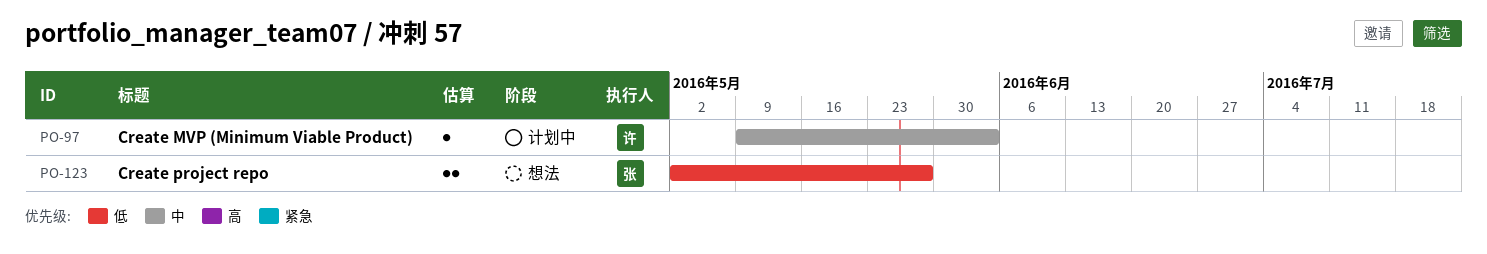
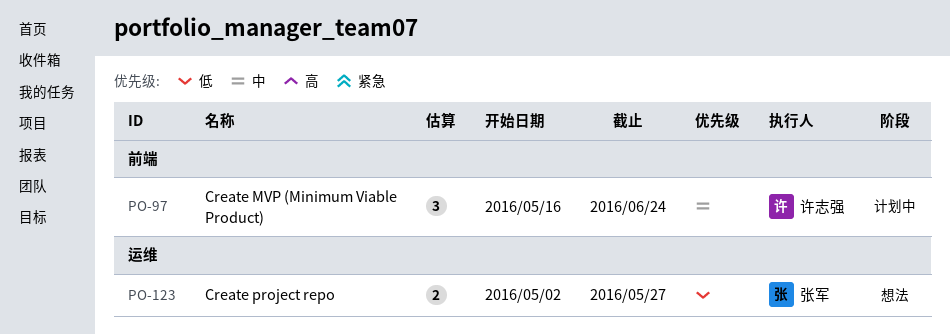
PO-97, estimate: 1 -> 3
PO-97, start: May 9 -> May 16
PO-97, due: Jun 3 -> Jun 24

